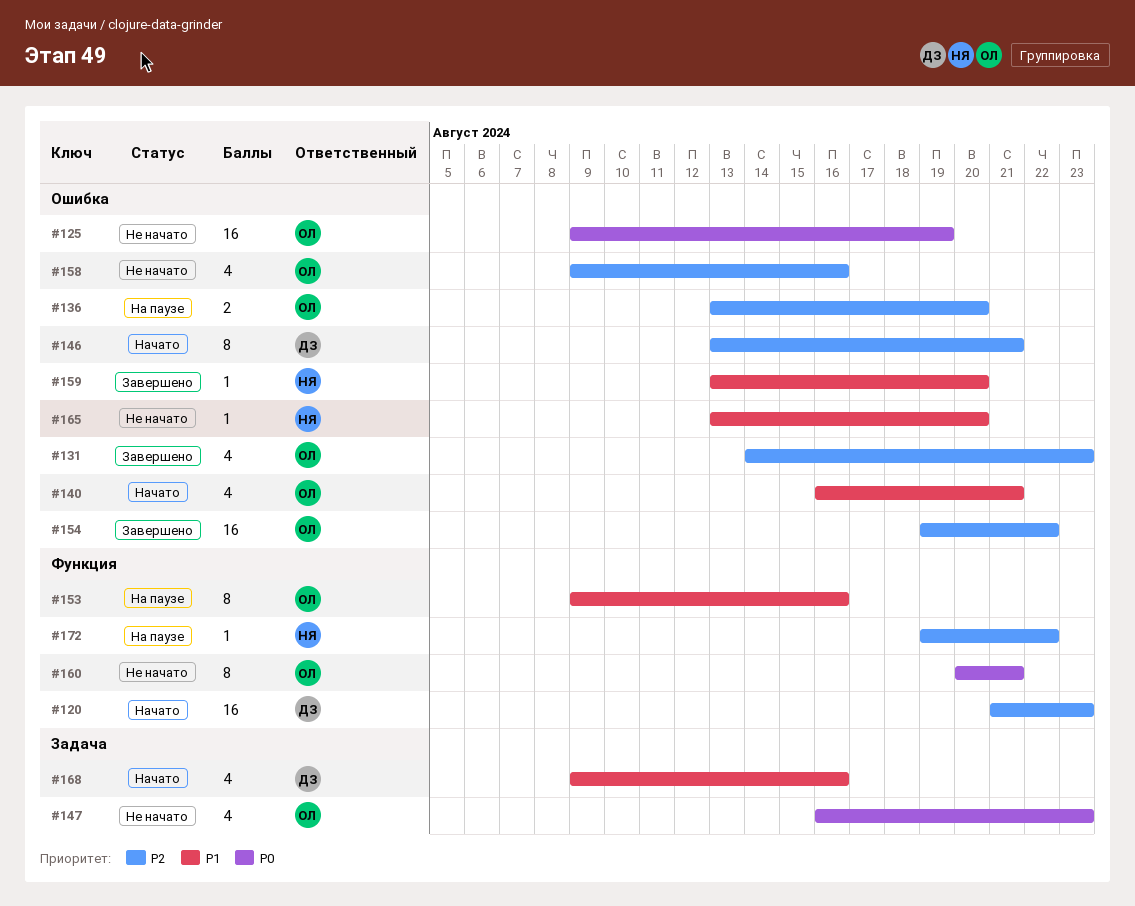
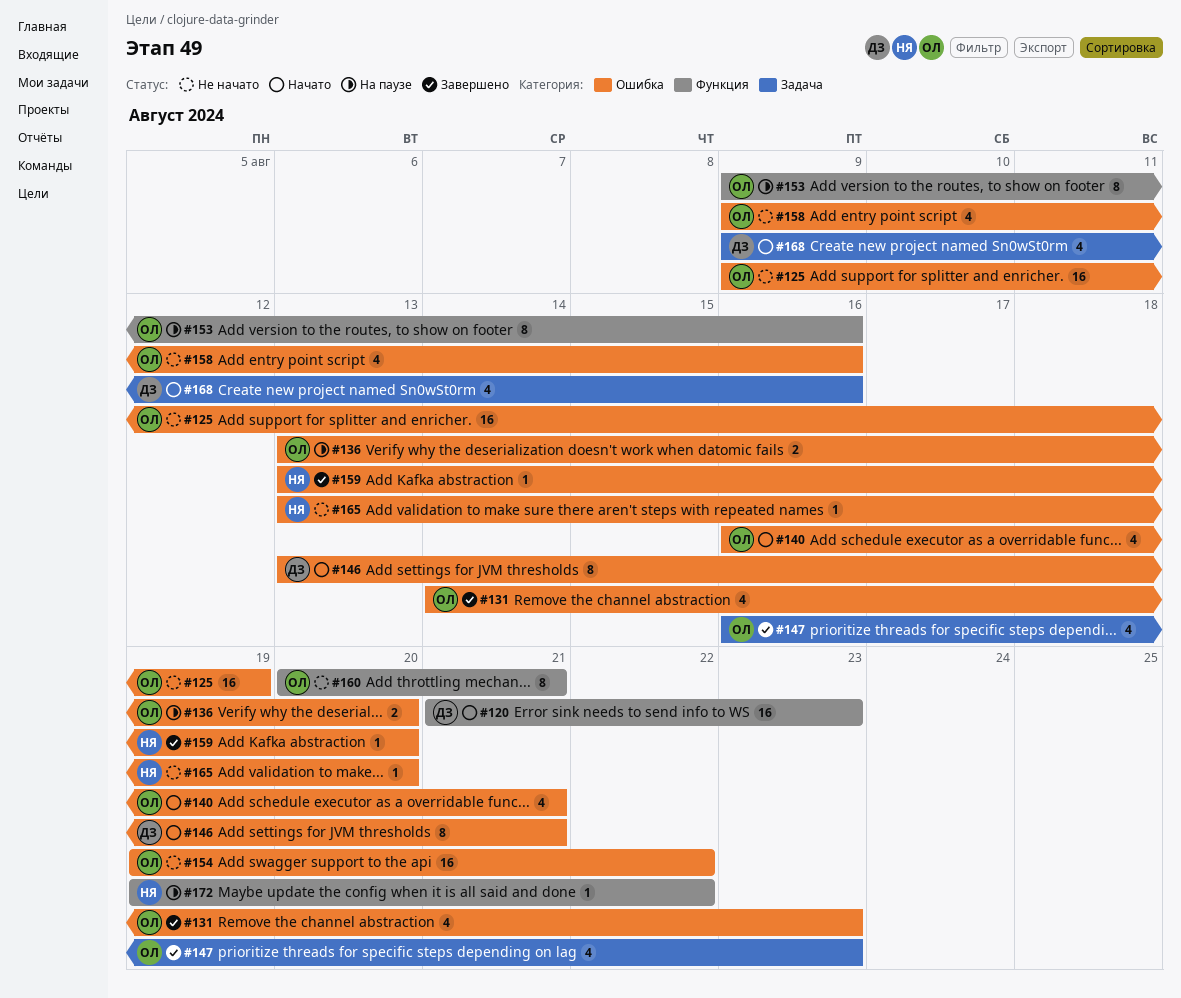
#147, status: Не начато -> Завершено
#154, status: Завершено -> Не начато

